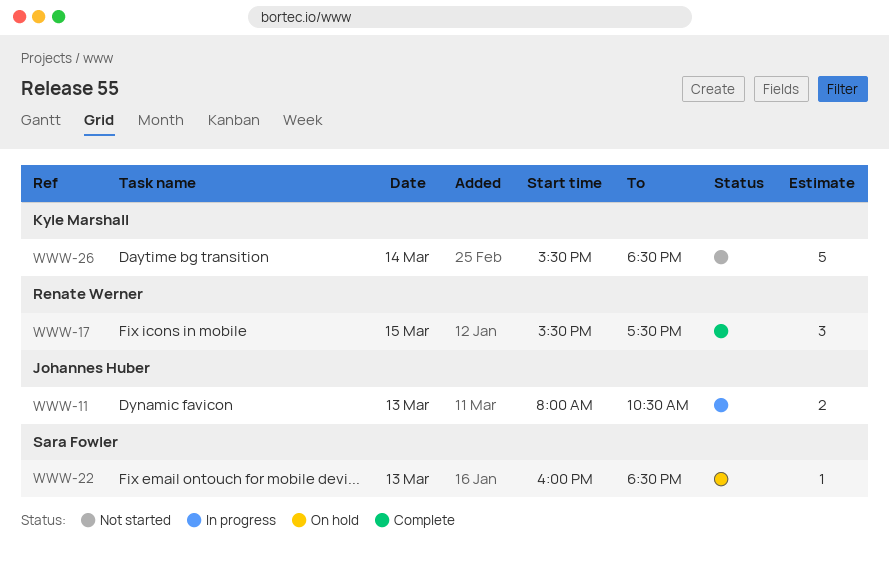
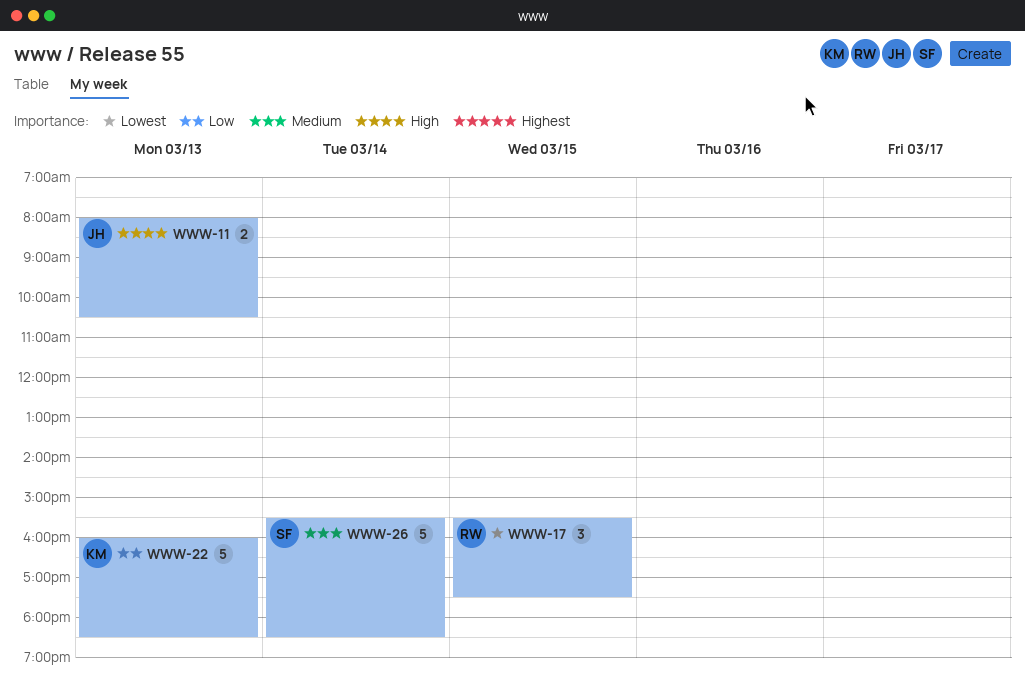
WWW-22, owner: Sara Fowler -> Kyle Marshall
WWW-22, estimate: 1 -> 5
WWW-26, owner: Kyle Marshall -> Sara Fowler

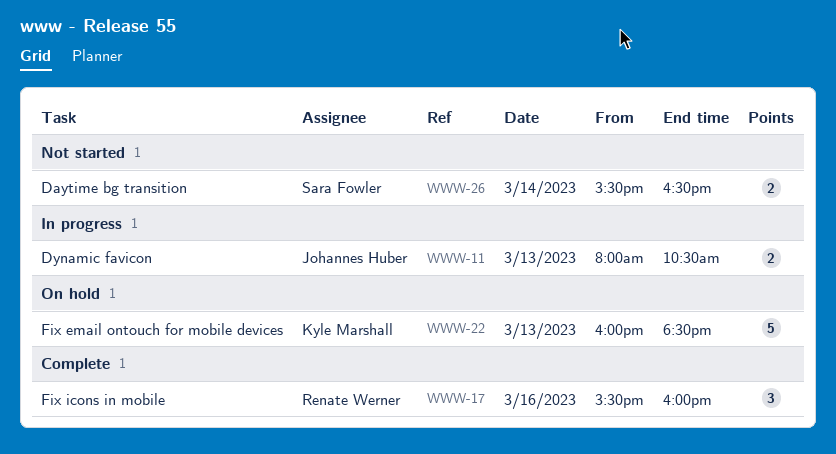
WWW-17, day: Mar 15 -> Mar 16
WWW-17, ends: 17:30 -> 16:00
WWW-26, estimate: 5 -> 2
WWW-26, ends: 18:30 -> 16:30

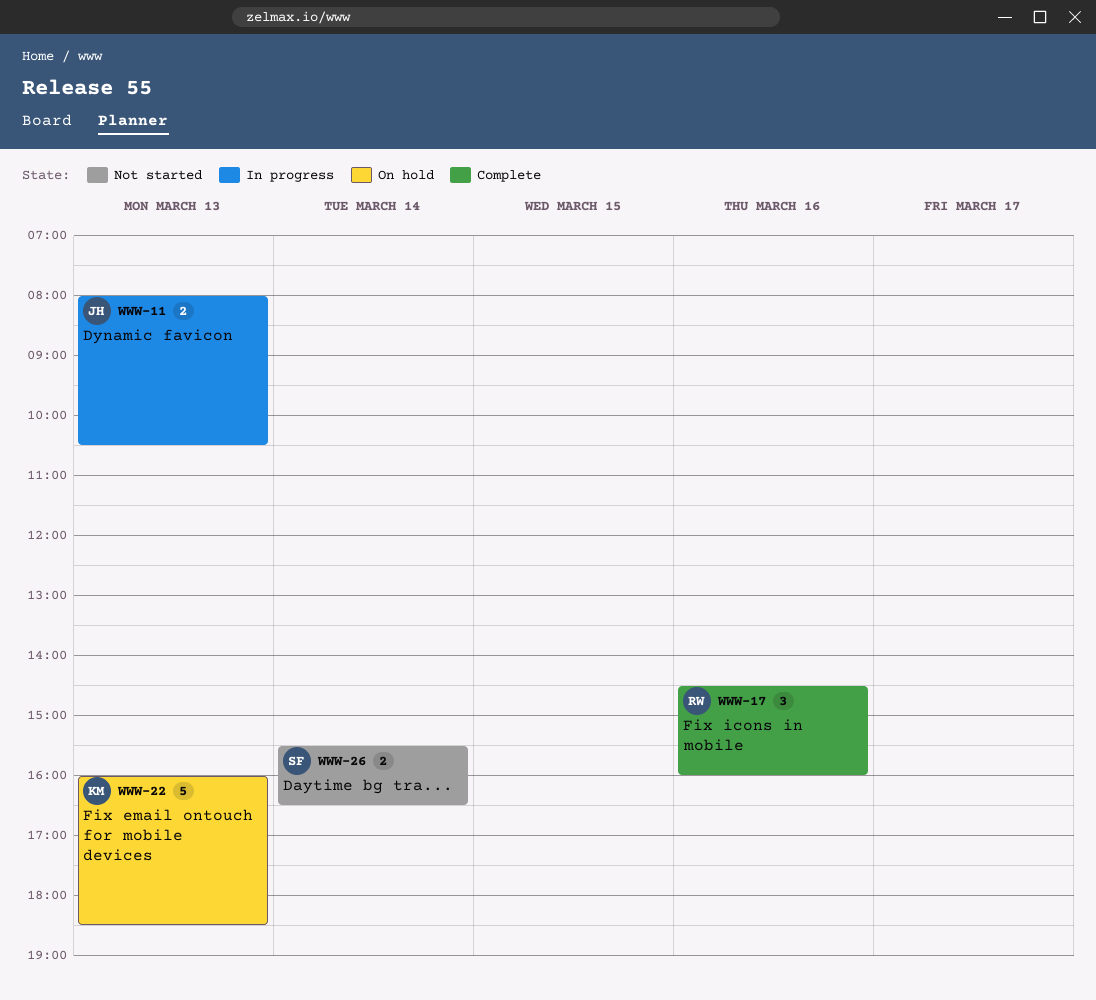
WWW-17, begins: 15:30 -> 14:30

